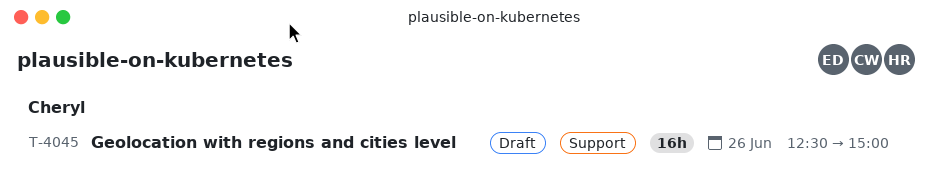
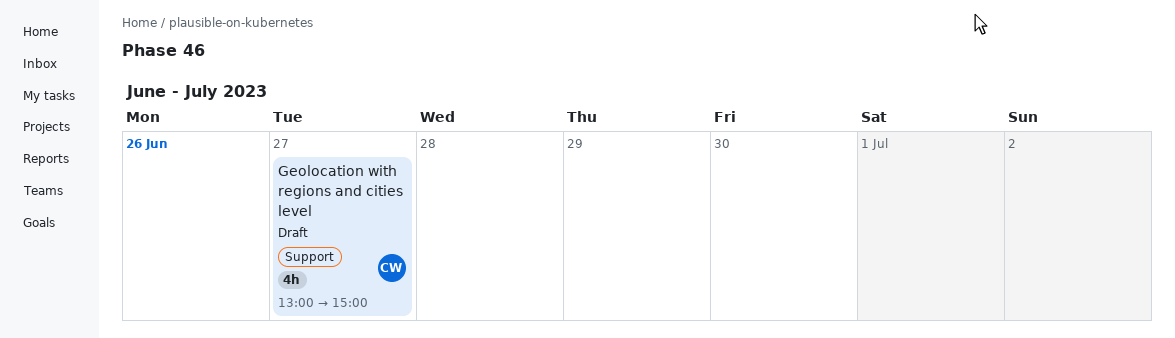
Geolocation with regions and cities level, estimate: 16h -> 4h
Geolocation with regions and cities level, day: Jun 26 -> Jun 27
Geolocation with regions and cities level, begins: 12:30 -> 13:00

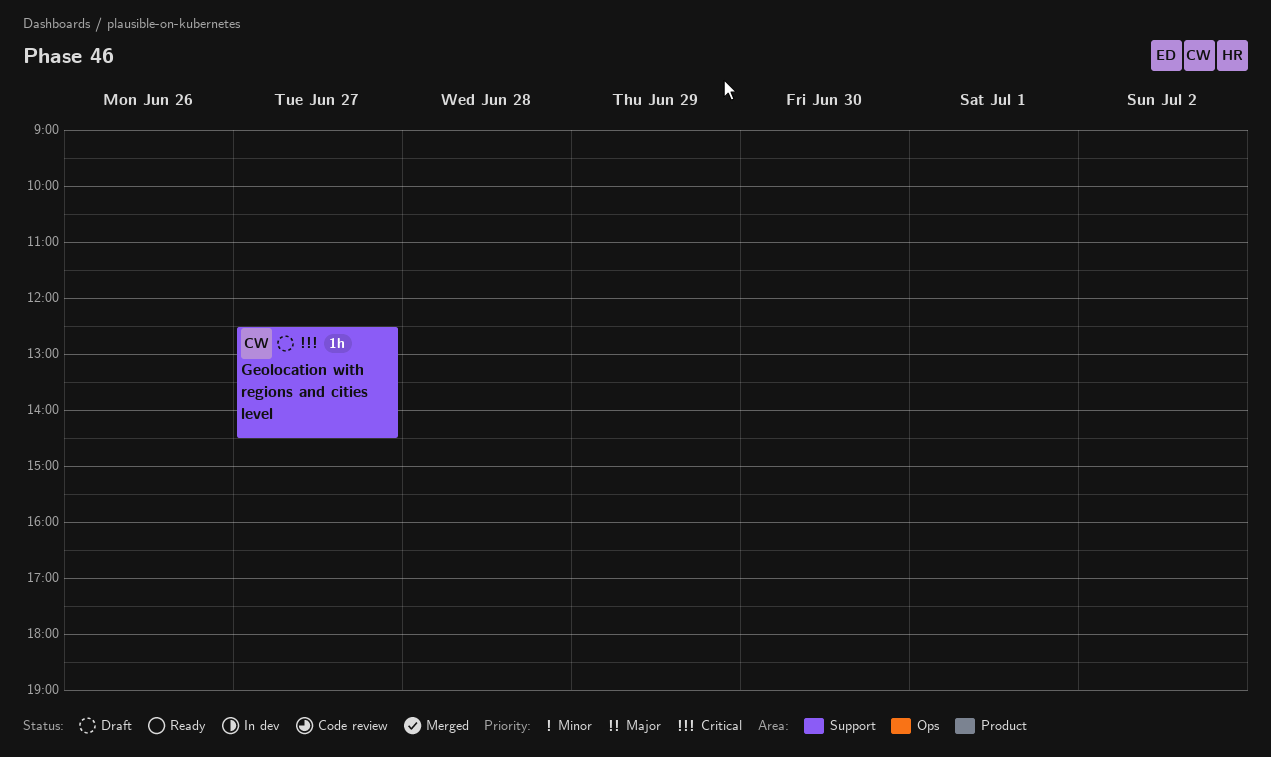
Geolocation with regions and cities level, estimate: 4h -> 1h
Geolocation with regions and cities level, begins: 13:00 -> 12:30
Geolocation with regions and cities level, ends: 15:00 -> 14:30

